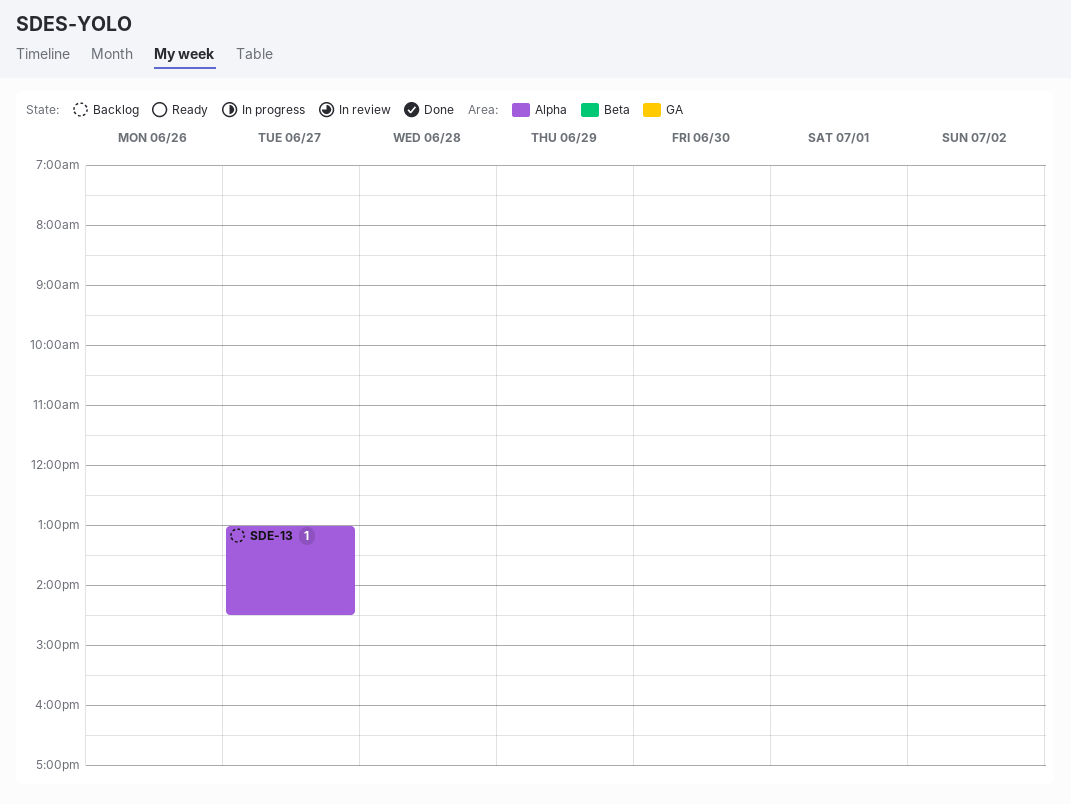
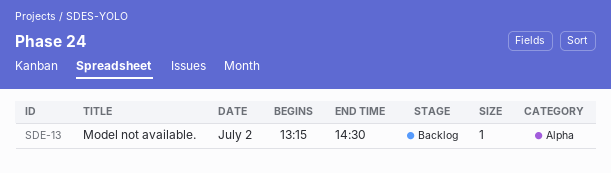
SDE-13, day: Jun 27 -> Jul 2
SDE-13, begins: 13:00 -> 13:15

